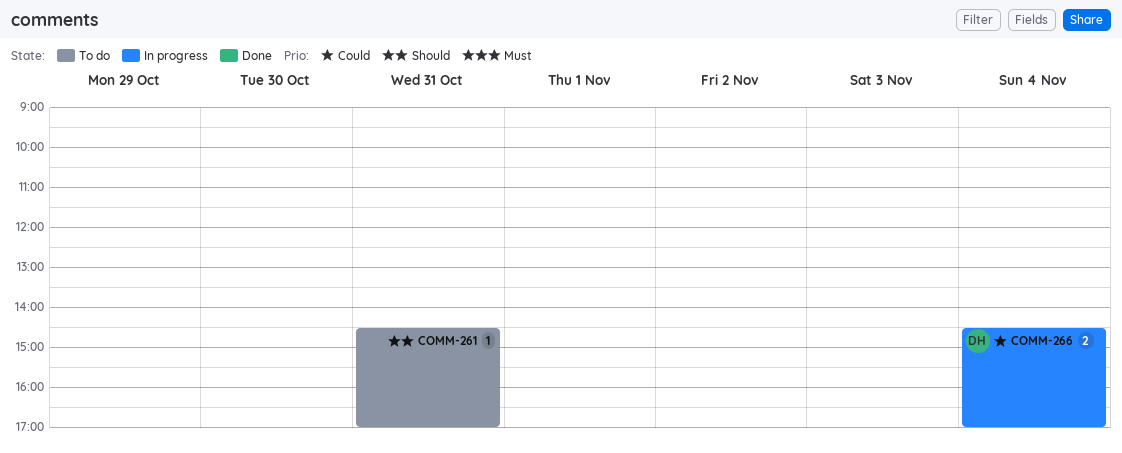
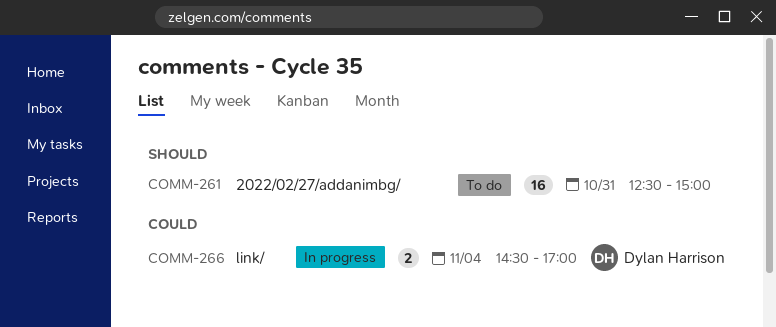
COMM-261, estimate: 1 -> 16
COMM-261, begins: 14:30 -> 12:30
COMM-261, ends: 17:00 -> 15:00

